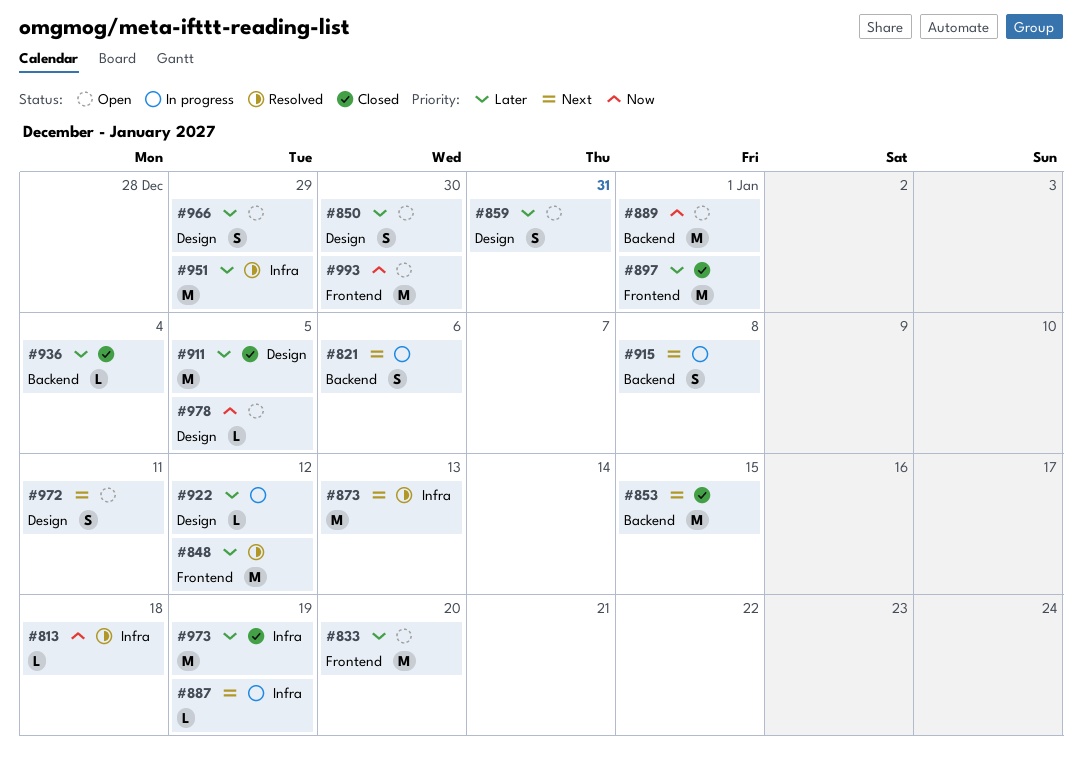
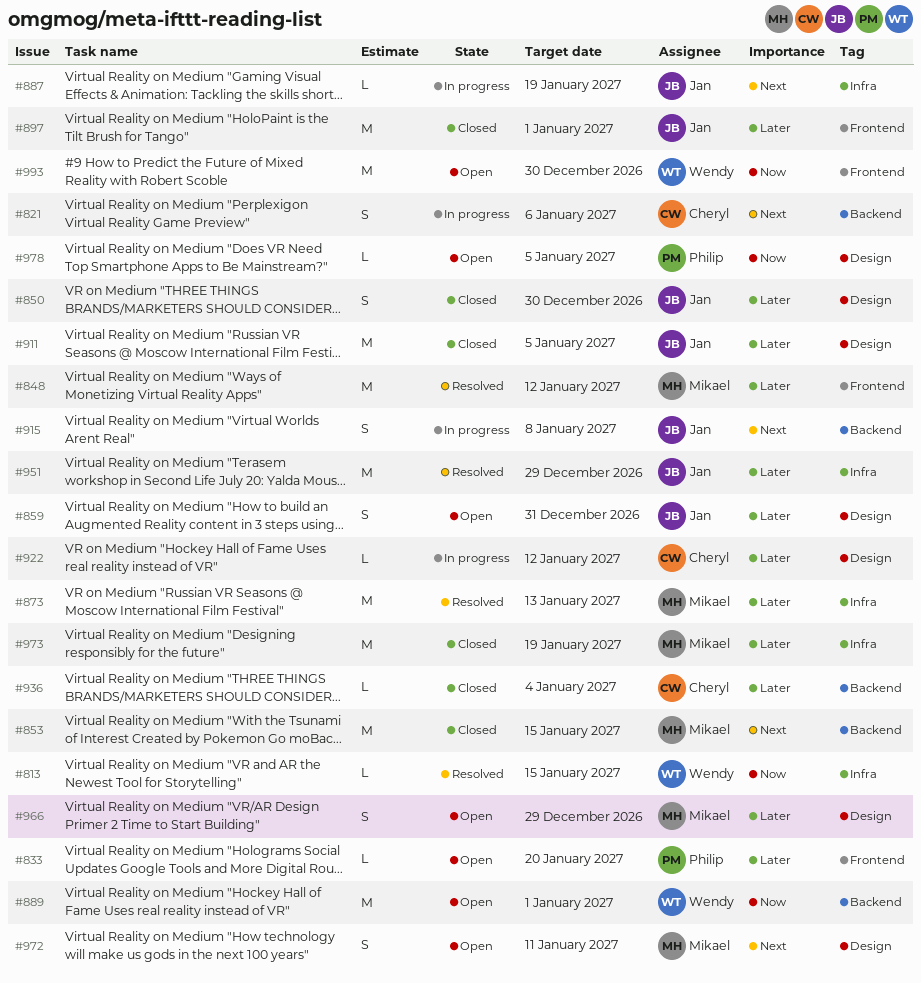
#813, due: Jan 18 -> Jan 15
#833, estimate: M -> L
#850, status: Open -> Closed
#873, priority: Next -> Later

